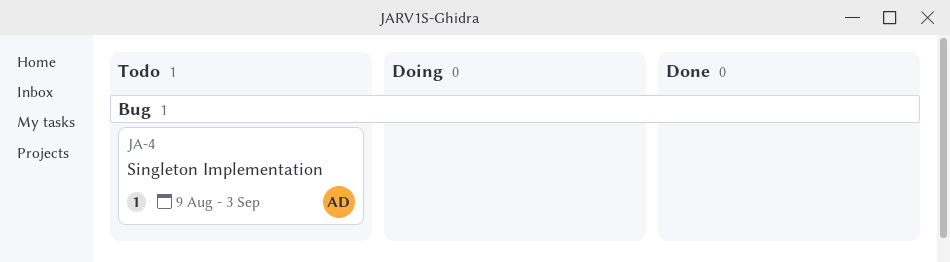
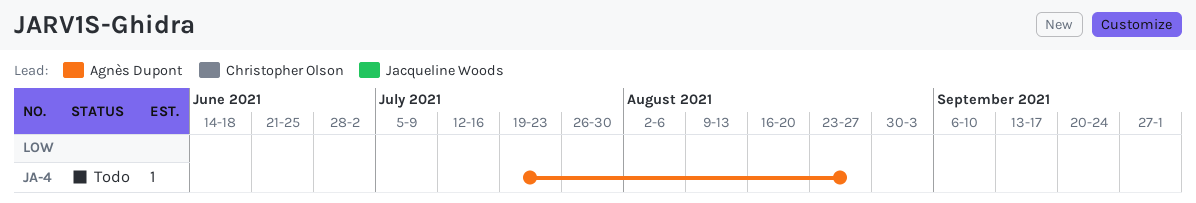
JA-4, start: Aug 9 -> Jul 19
JA-4, due: Sep 3 -> Aug 27

